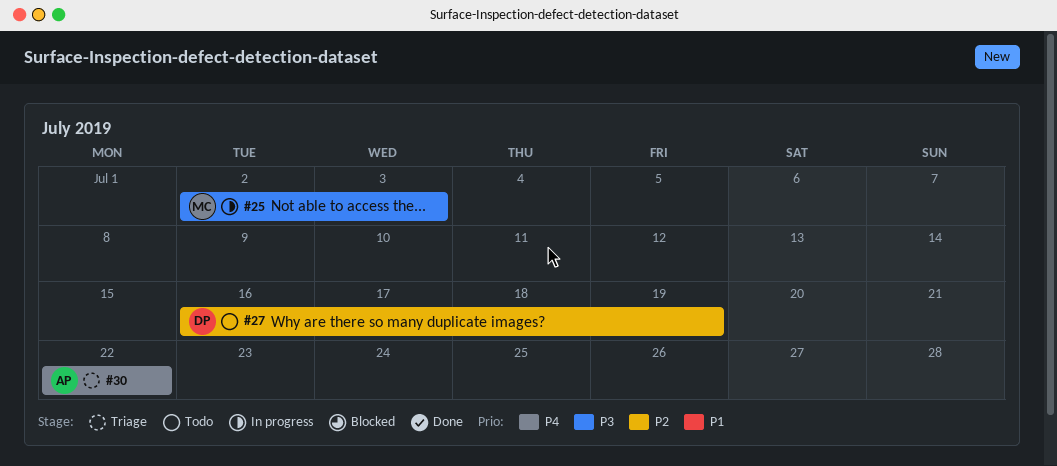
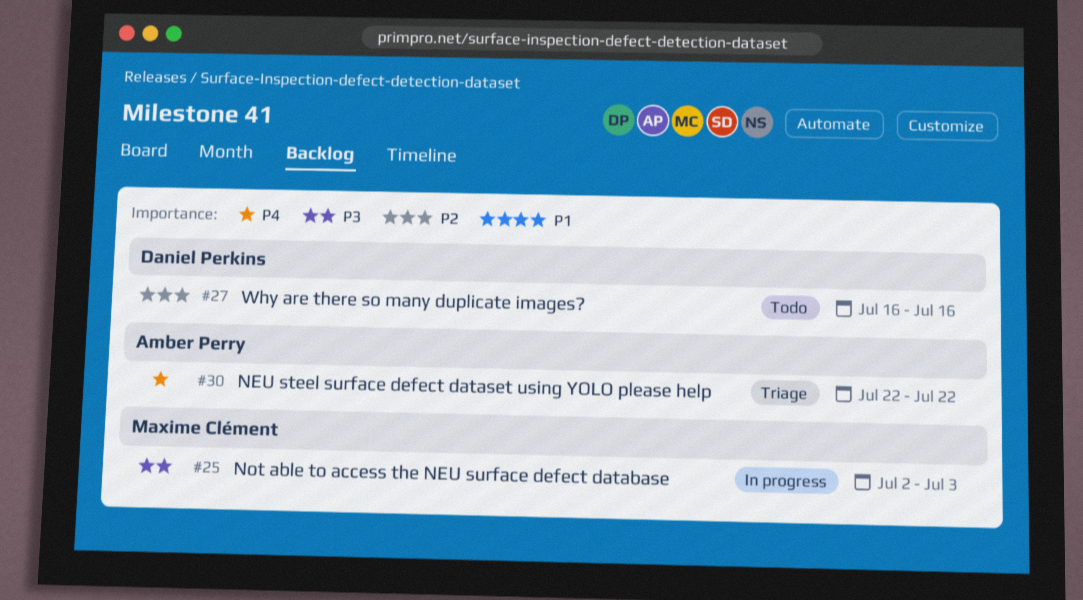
#27, due: Jul 19 -> Jul 16

